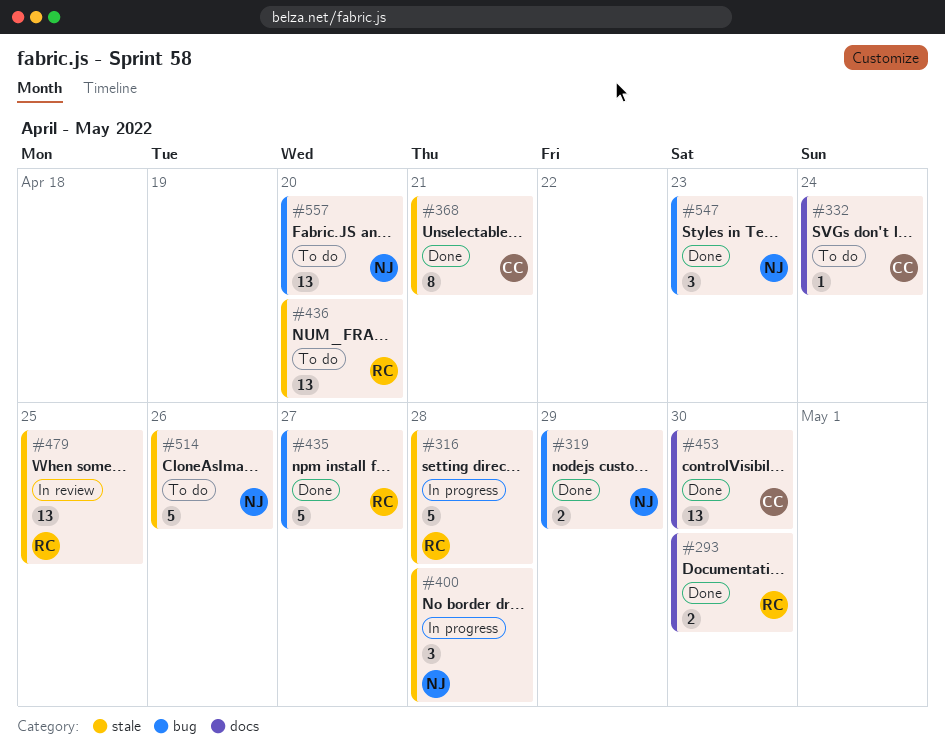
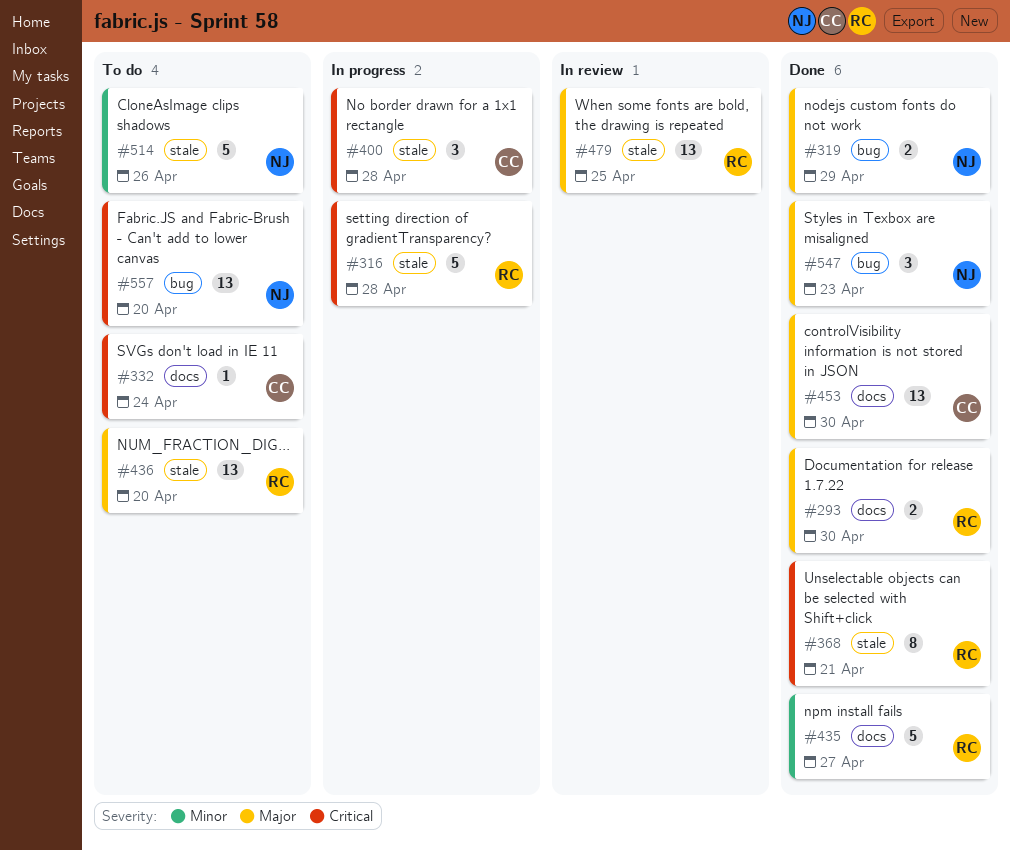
#368, owner: CC -> RC
#400, owner: NJ -> CC
#435, label: bug -> docs

